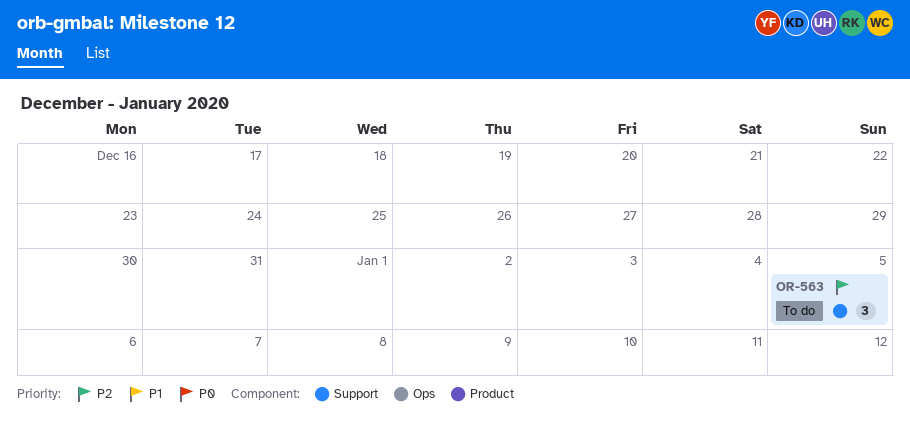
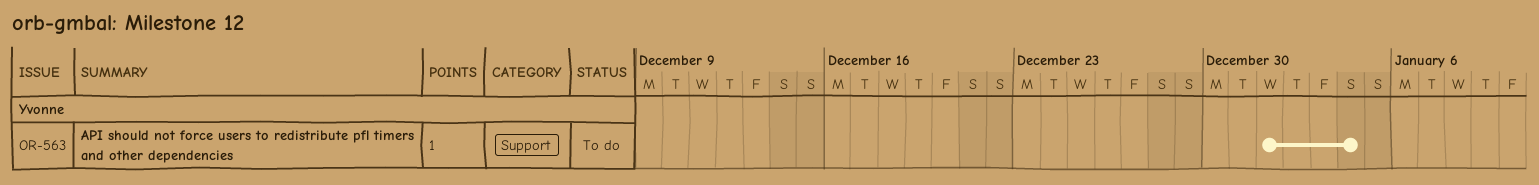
OR-563, estimate: 3 -> 1
OR-563, due: Jan 5 -> Jan 4

